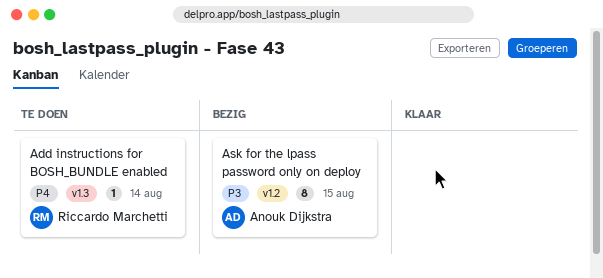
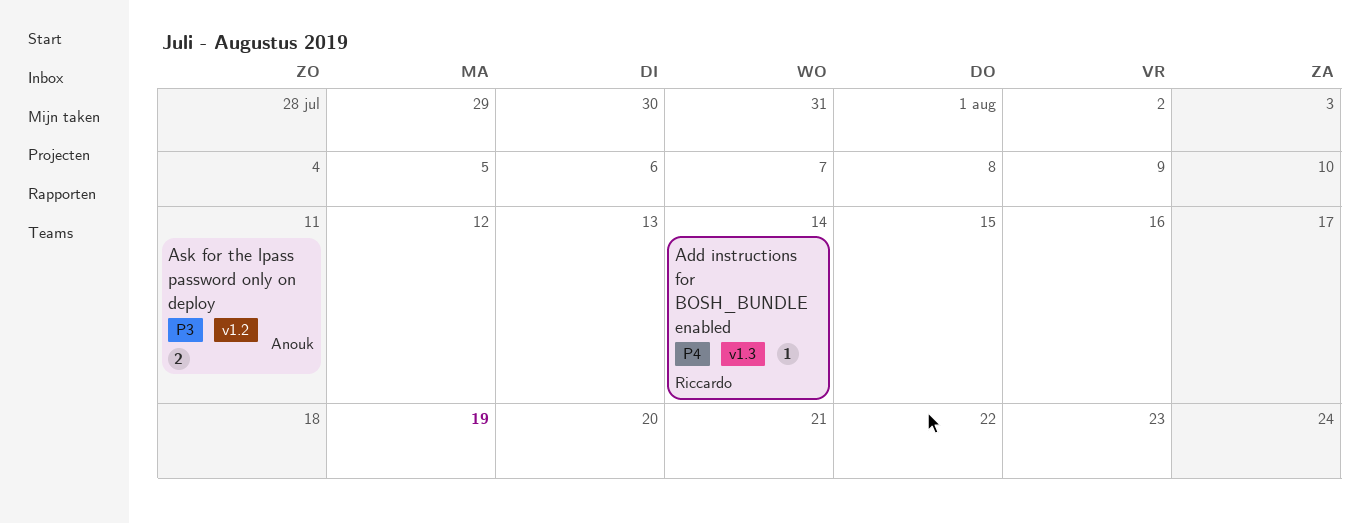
Ask for the lpass password only on deploy, estimate: 8 -> 2
Ask for the lpass password only on deploy, due: Aug 15 -> Aug 11

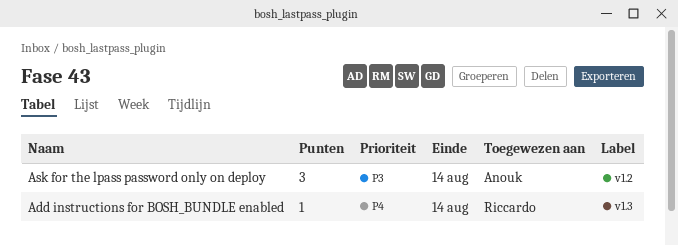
Ask for the lpass password only on deploy, estimate: 2 -> 3
Ask for the lpass password only on deploy, due: Aug 11 -> Aug 14

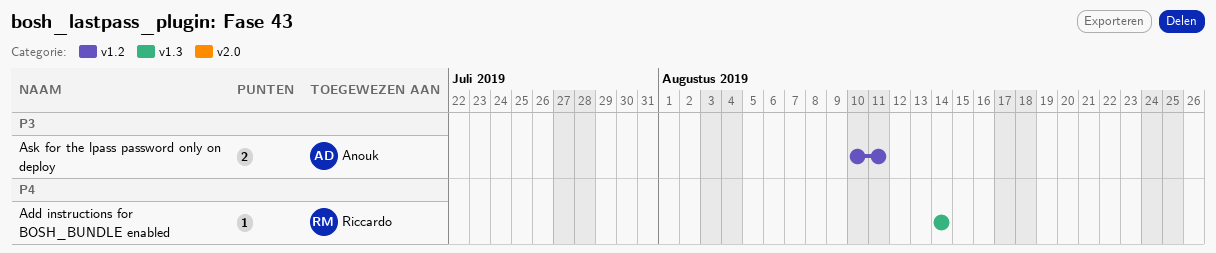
Ask for the lpass password only on deploy, estimate: 3 -> 2
Ask for the lpass password only on deploy, due: Aug 14 -> Aug 11

